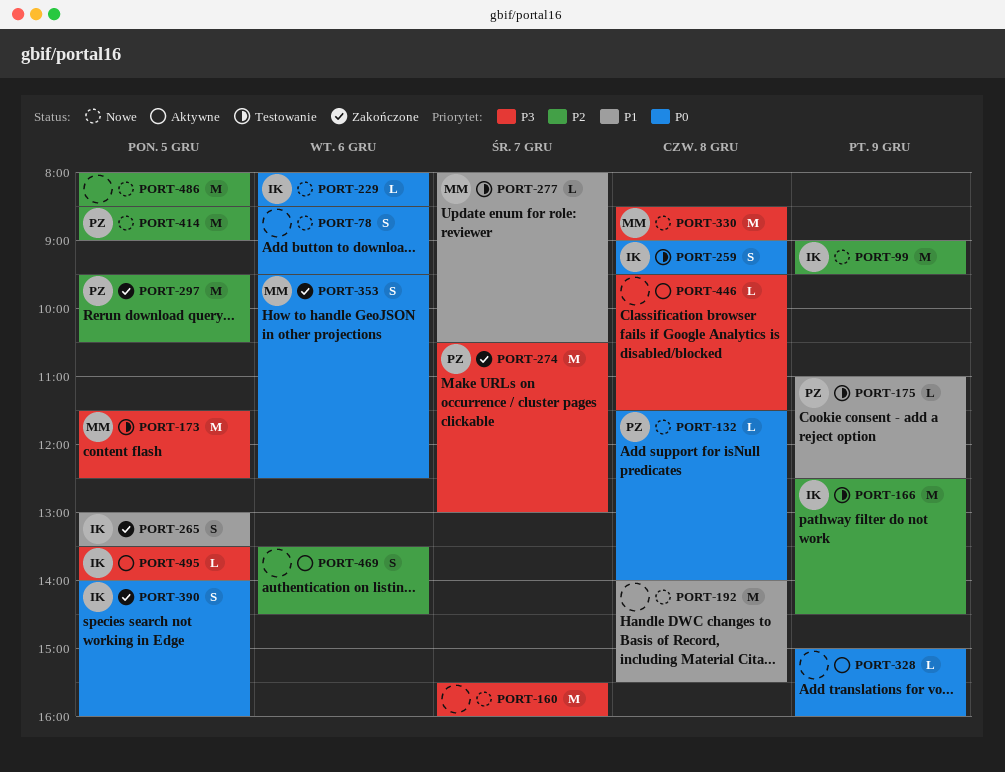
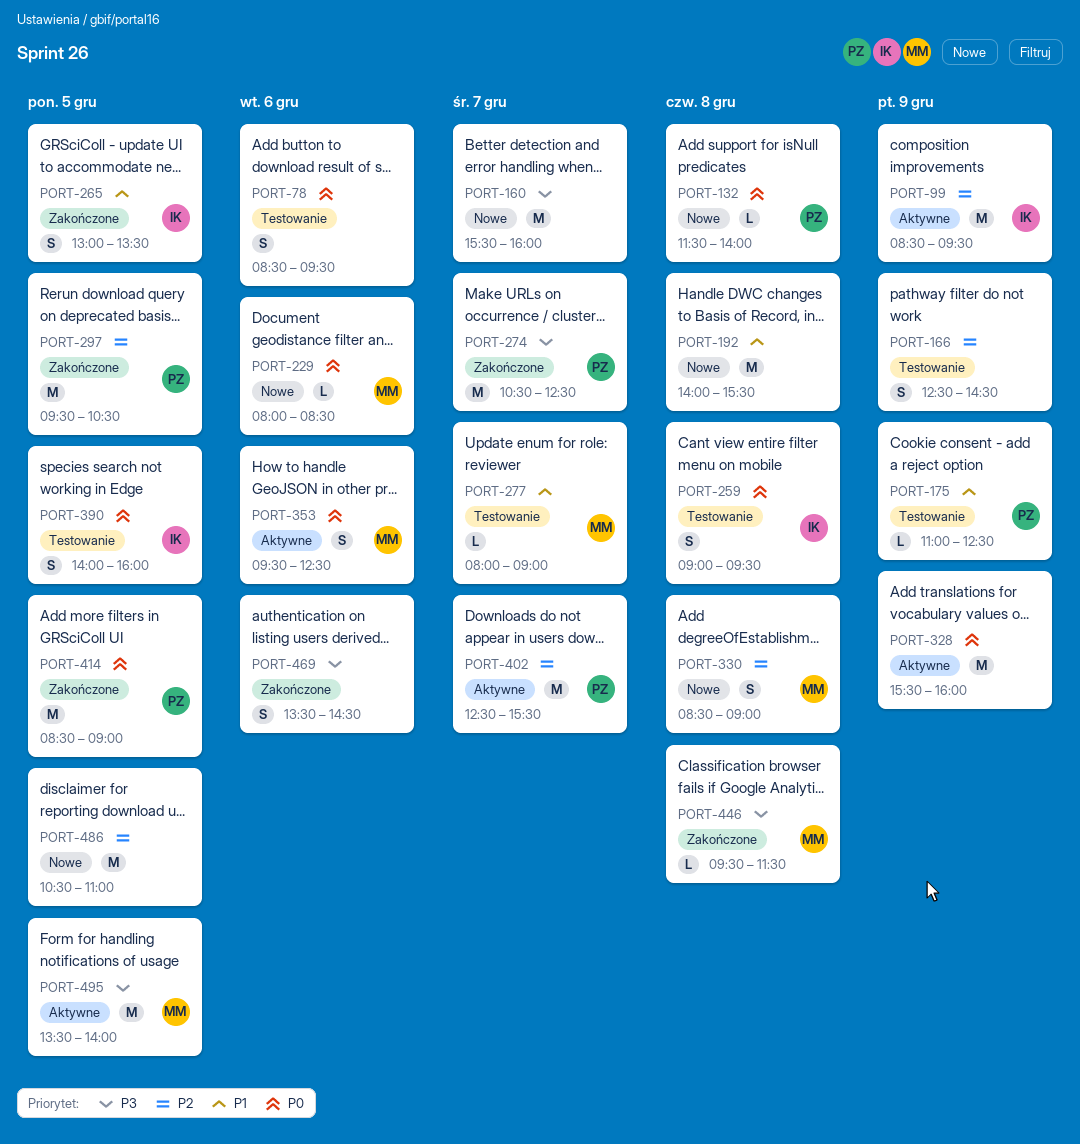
PORT-78, status: Nowe -> Testowanie
PORT-99, status: Nowe -> Aktywne
PORT-99, begins: 09:00 -> 08:30
PORT-166, owner: IK -> none
PORT-166, estimate: M -> S
PORT-173: present -> none
PORT-229, owner: IK -> MM
PORT-274, ends: 13:00 -> 12:30
PORT-277, ends: 10:30 -> 09:00
PORT-328, estimate: L -> M
PORT-328, begins: 15:00 -> 15:30
PORT-330, priority: P3 -> P2
PORT-330, estimate: M -> S
PORT-353, status: Zakończone -> Aktywne
PORT-390, status: Zakończone -> Testowanie
PORT-402: none -> present
PORT-414, status: Nowe -> Zakończone
PORT-414, priority: P2 -> P0
PORT-446, status: Aktywne -> Zakończone
PORT-446, owner: none -> MM
PORT-469, status: Aktywne -> Zakończone
PORT-469, priority: P2 -> P3
PORT-486, begins: 08:00 -> 10:30
PORT-486, ends: 08:30 -> 11:00
PORT-495, owner: IK -> MM
PORT-495, estimate: L -> M

